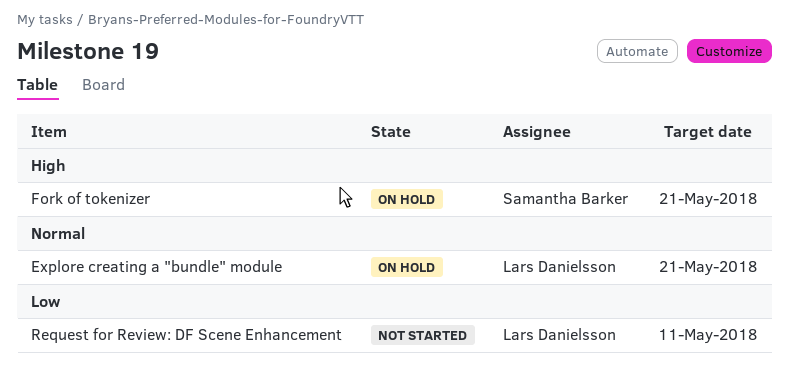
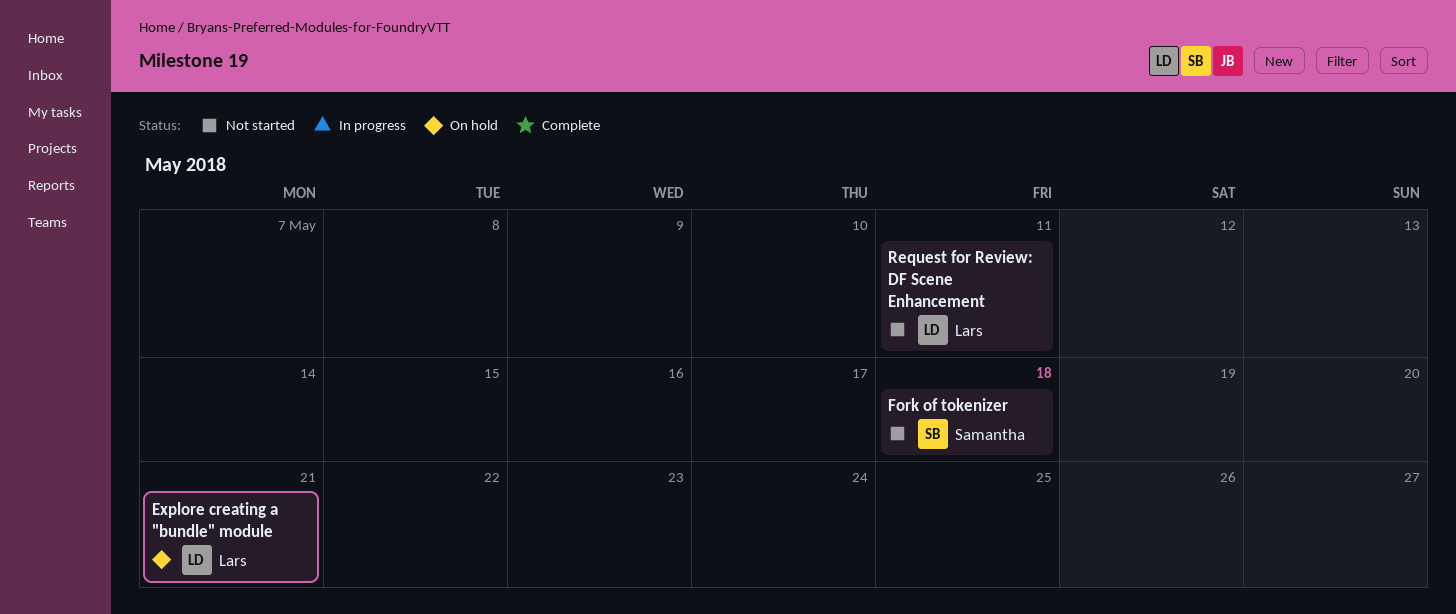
Fork of tokenizer, status: On hold -> Not started
Fork of tokenizer, due: May 21 -> May 18

